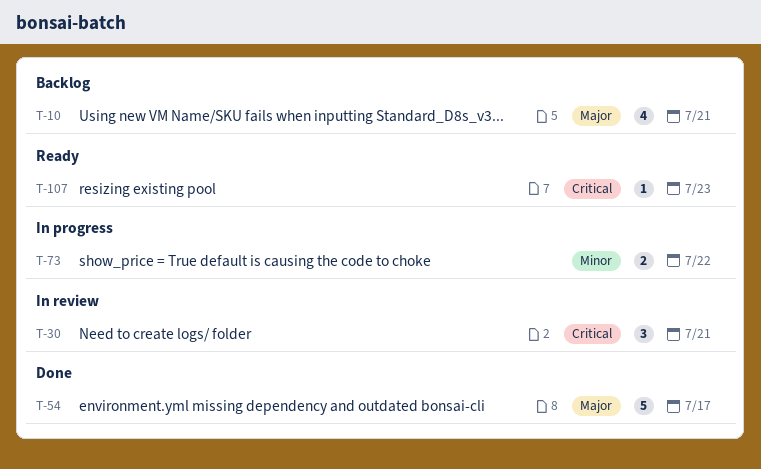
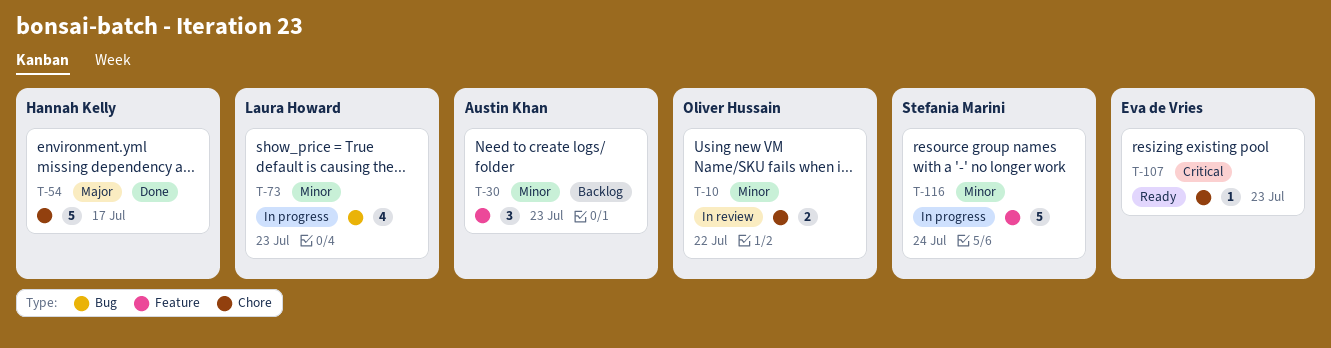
T-10, status: Backlog -> In review
T-10, priority: Major -> Minor
T-10, estimate: 4 -> 2
T-10, due: Jul 21 -> Jul 22
T-30, status: In review -> Backlog
T-30, priority: Critical -> Minor
T-30, due: Jul 21 -> Jul 23
T-73, estimate: 2 -> 4
T-73, due: Jul 22 -> Jul 23
T-116: none -> present

